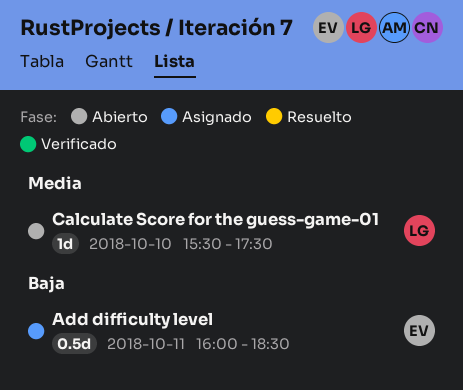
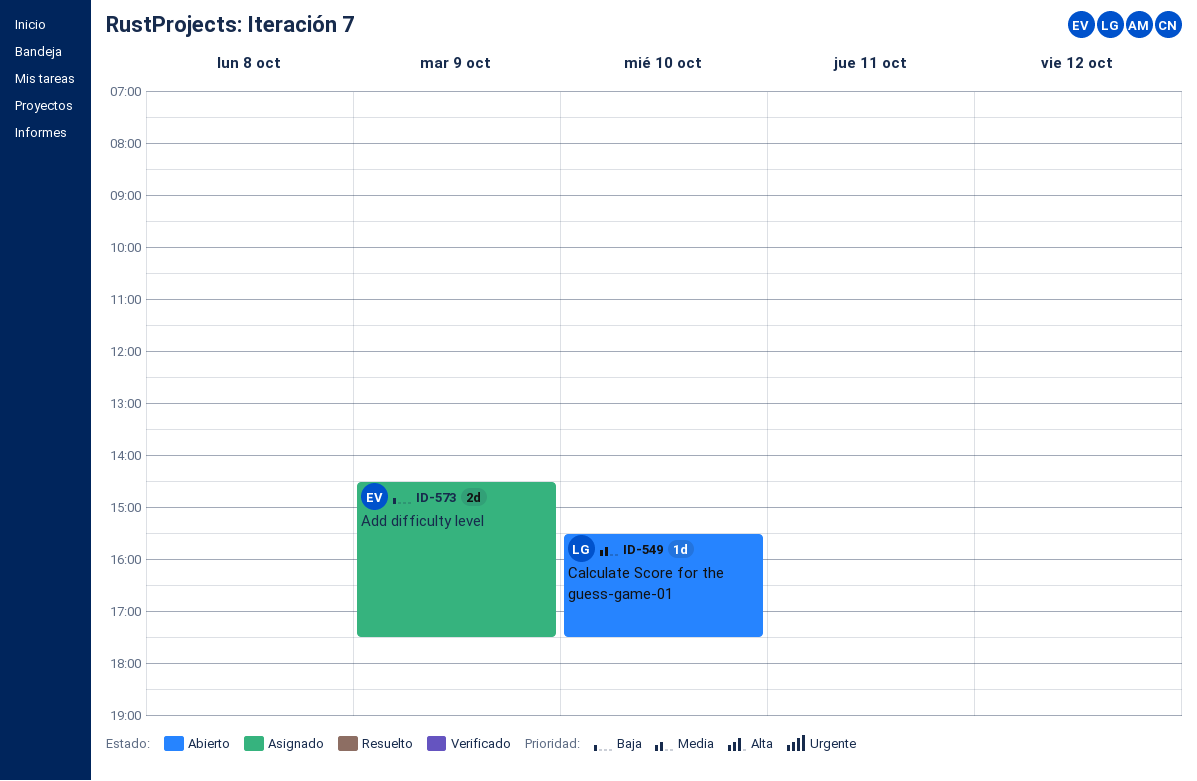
Add difficulty level, estimate: 0.5d -> 2d
Add difficulty level, day: Oct 11 -> Oct 9
Add difficulty level, begins: 16:00 -> 14:30
Add difficulty level, ends: 18:30 -> 17:30

